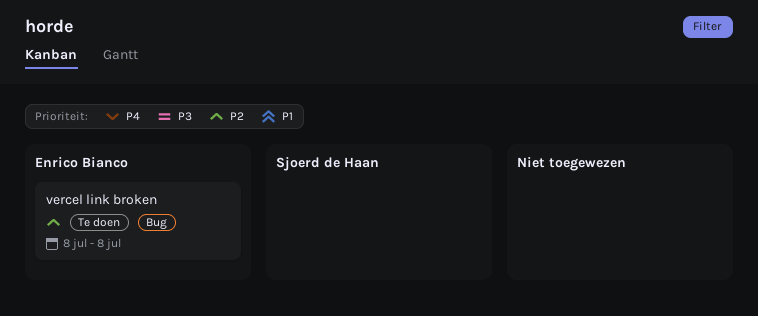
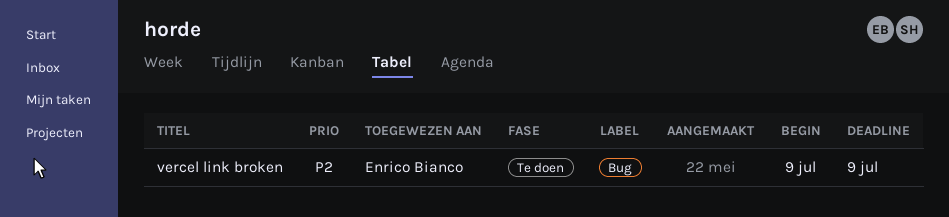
vercel link broken, start: Jul 8 -> Jul 9
vercel link broken, due: Jul 8 -> Jul 9

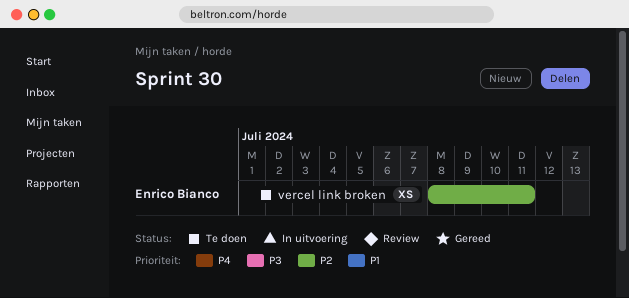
vercel link broken, start: Jul 9 -> Jul 8
vercel link broken, due: Jul 9 -> Jul 11

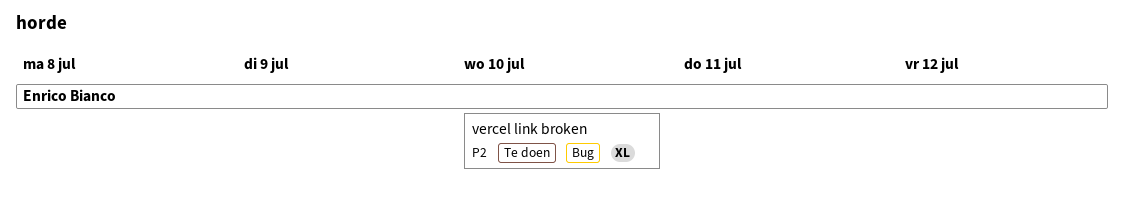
vercel link broken, estimate: XS -> XL
vercel link broken, due: Jul 11 -> Jul 10

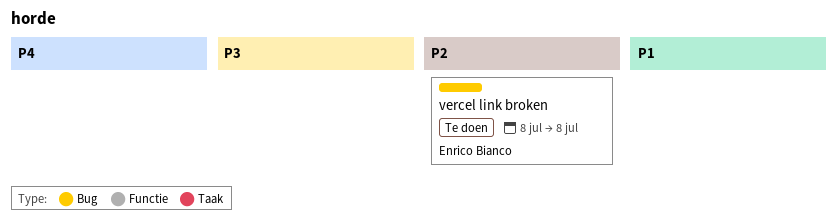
vercel link broken, due: Jul 10 -> Jul 8

